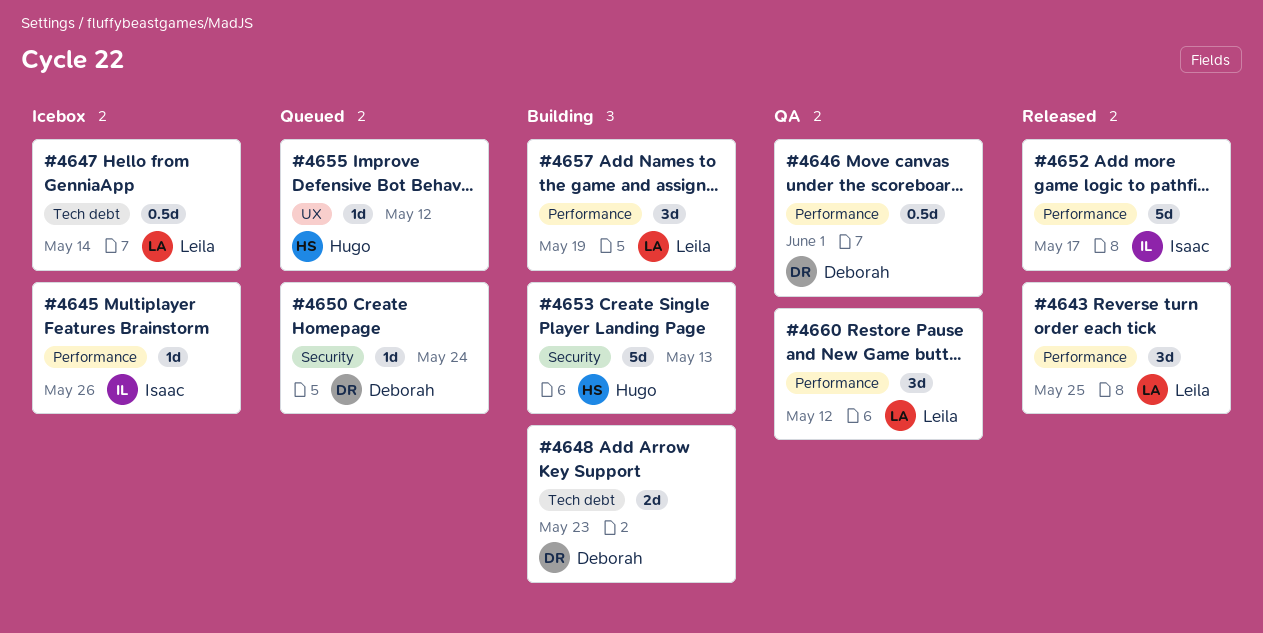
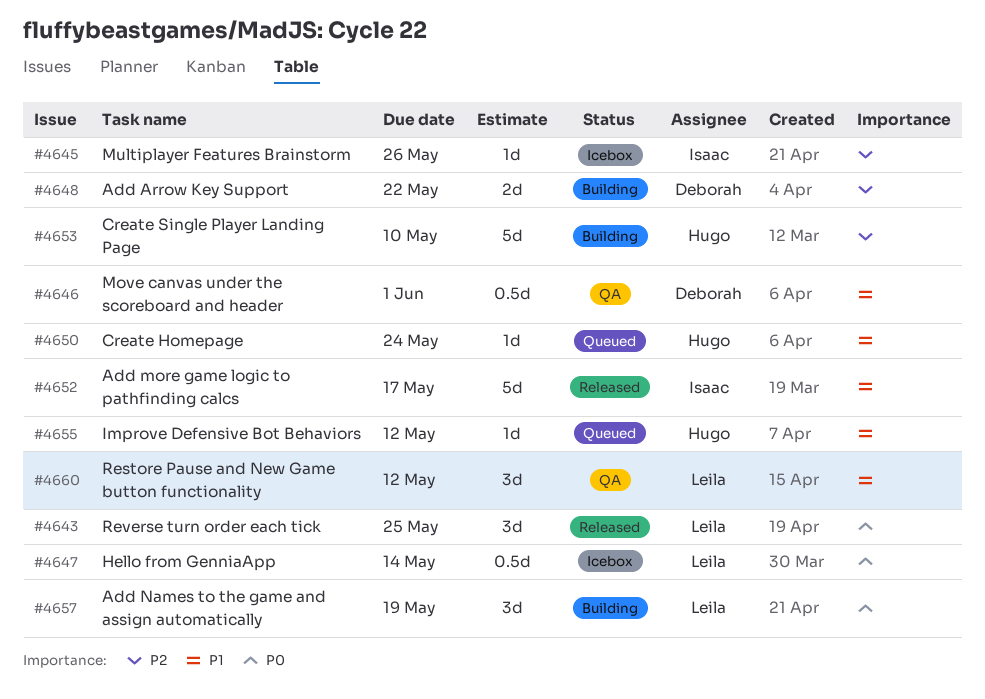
#4648, due: May 23 -> May 22
#4650, owner: Deborah -> Hugo
#4653, due: May 13 -> May 10

